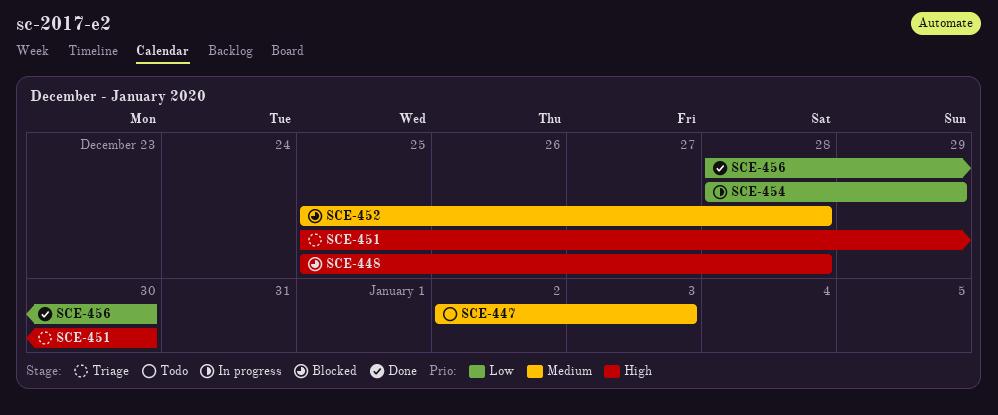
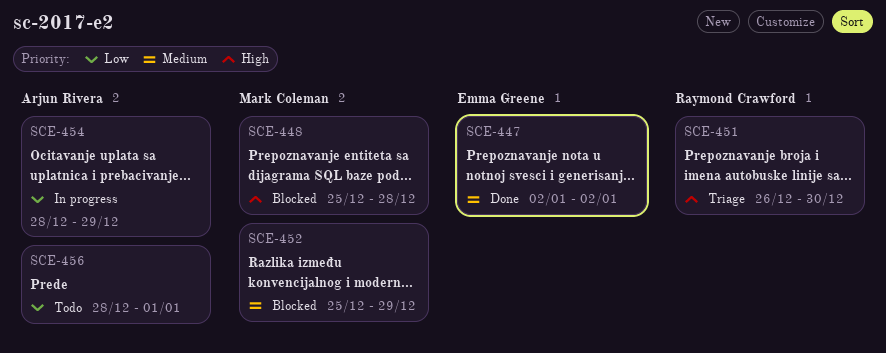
SCE-447, status: Todo -> Done
SCE-447, due: Jan 3 -> Jan 2
SCE-451, start: Dec 25 -> Dec 26
SCE-452, due: Dec 28 -> Dec 29
SCE-456, status: Done -> Todo
SCE-456, due: Dec 30 -> Jan 1

